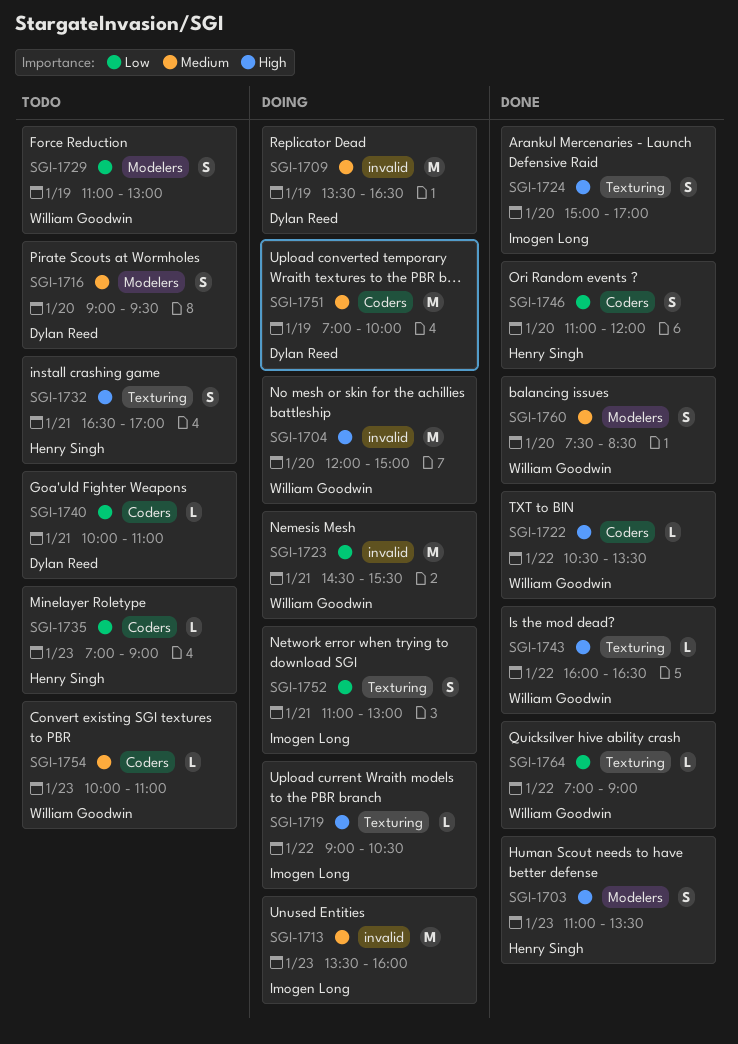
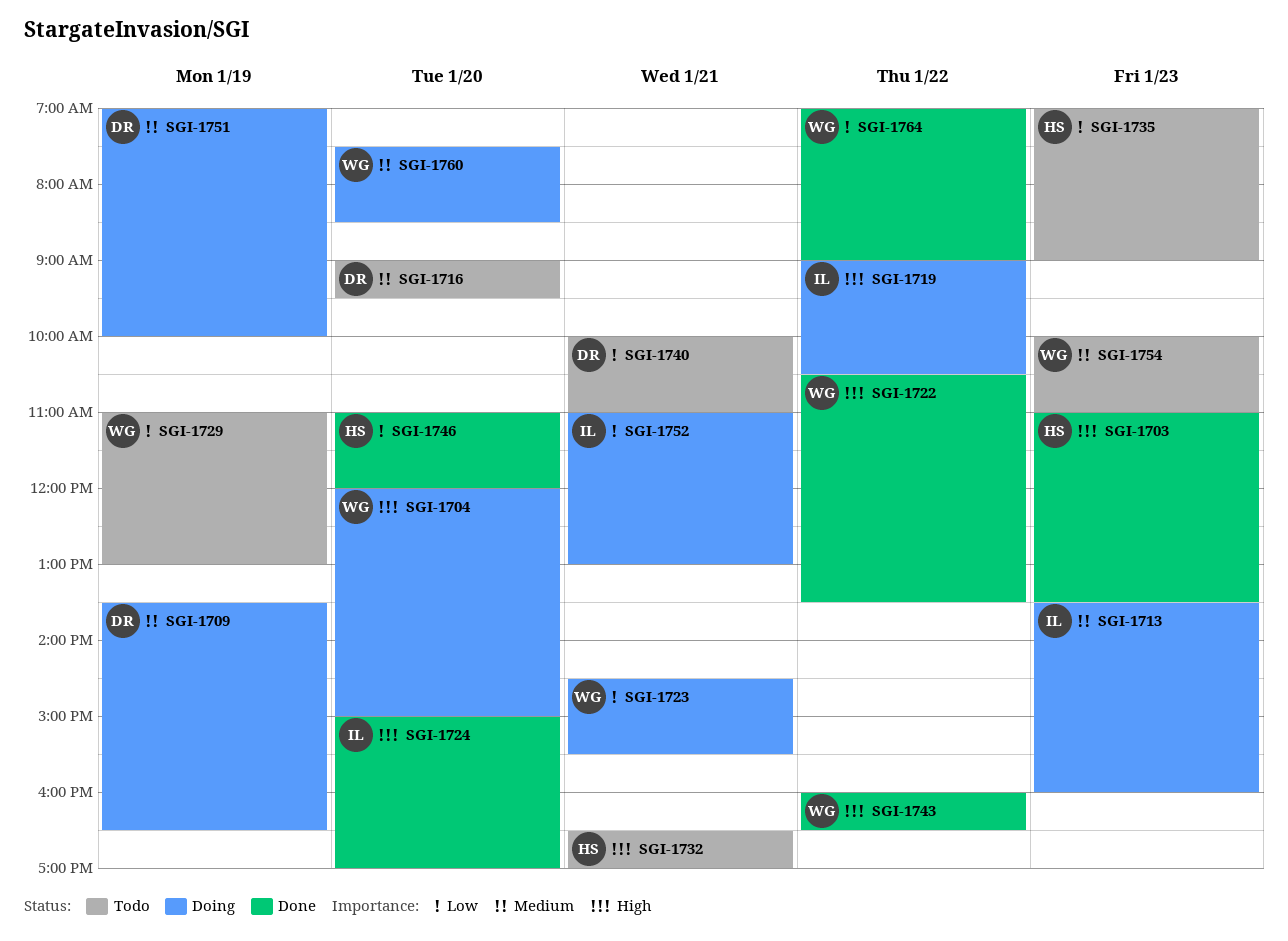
SGI-1760, status: Done -> Doing

